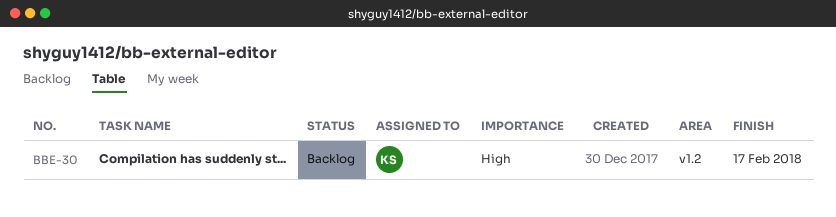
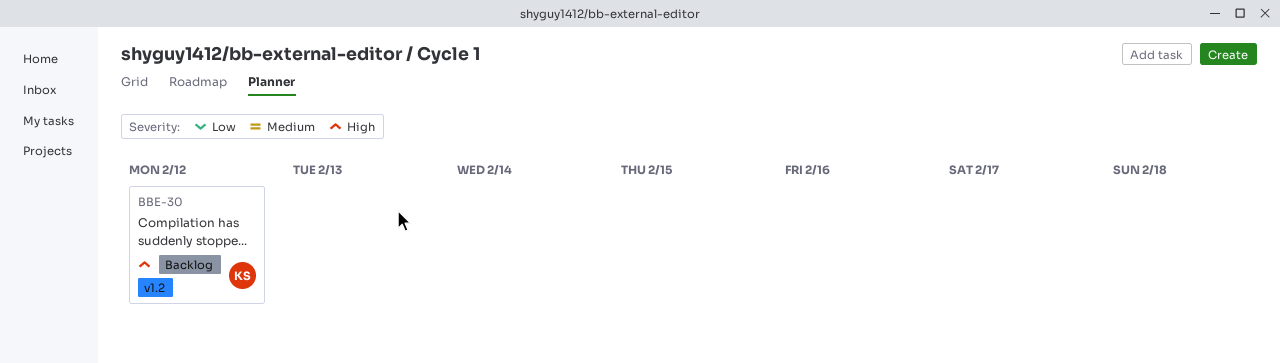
BBE-30, due: Feb 17 -> Feb 12

